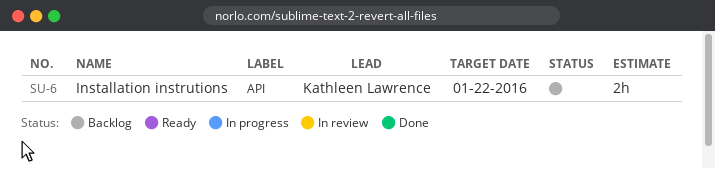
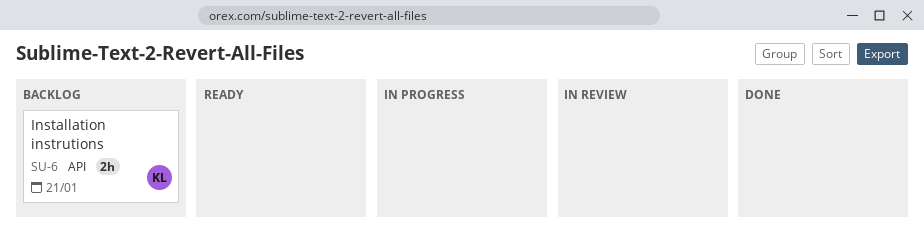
SU-6, due: Jan 22 -> Jan 21

